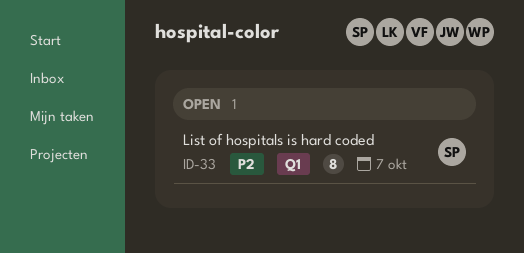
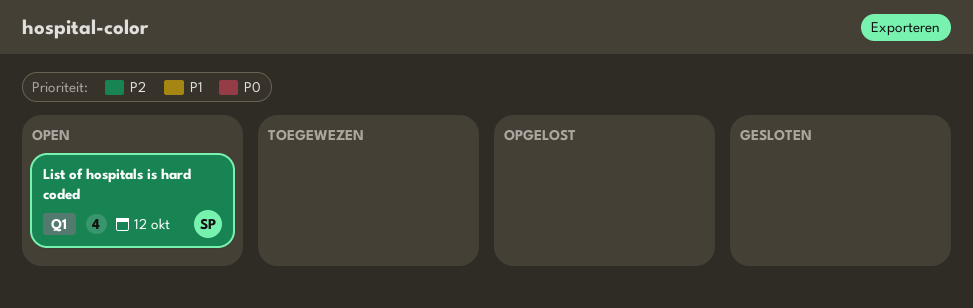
List of hospitals is hard coded, estimate: 8 -> 4
List of hospitals is hard coded, due: Oct 7 -> Oct 12

